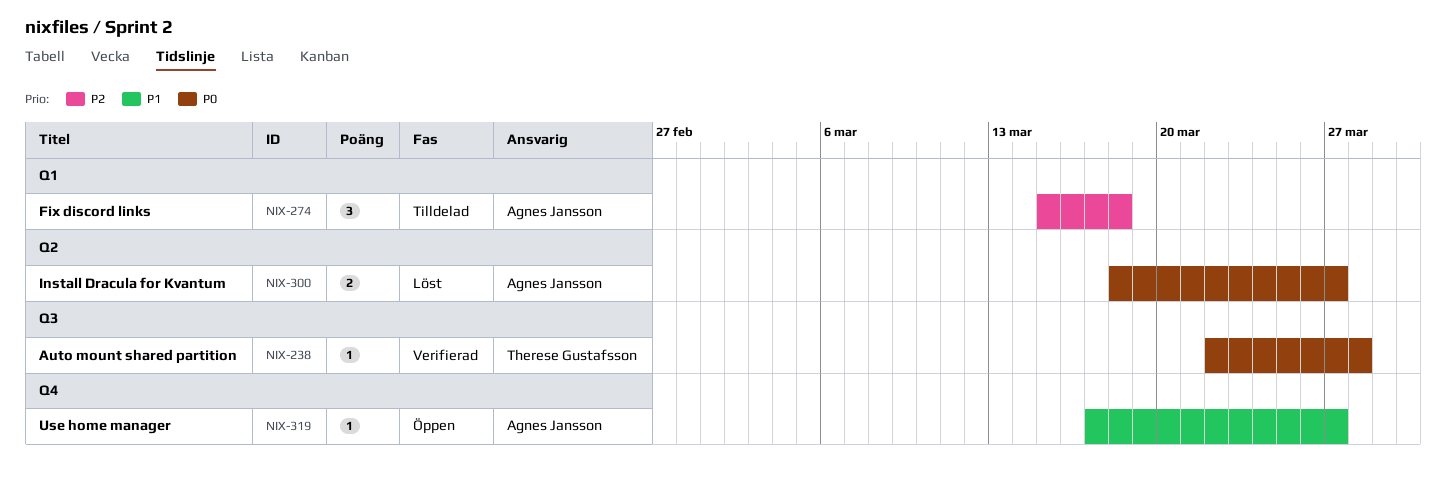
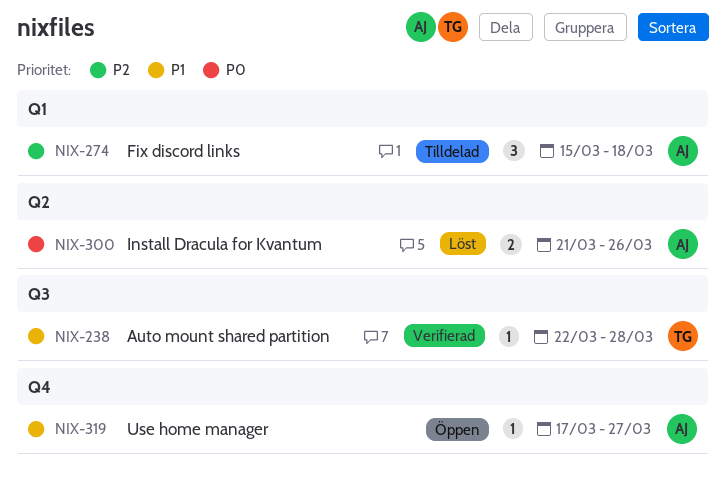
NIX-238, priority: P0 -> P1
NIX-300, start: Mar 18 -> Mar 21
NIX-300, due: Mar 27 -> Mar 26

